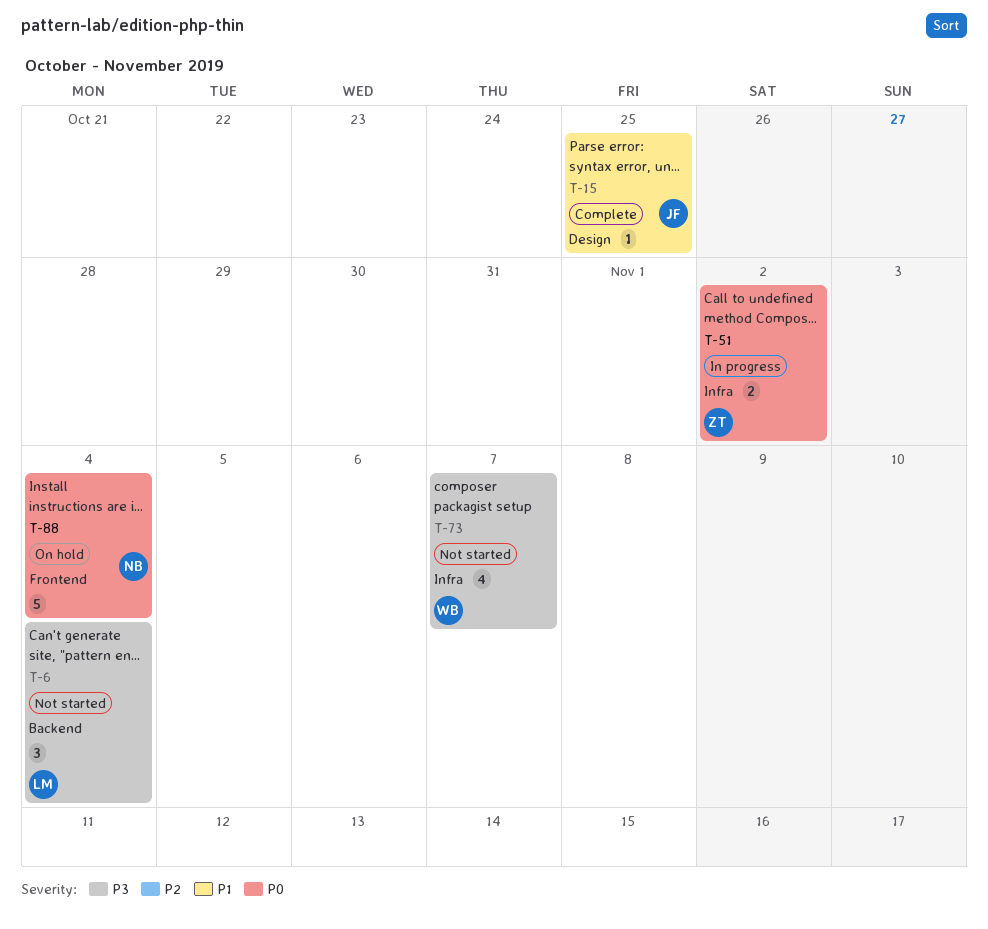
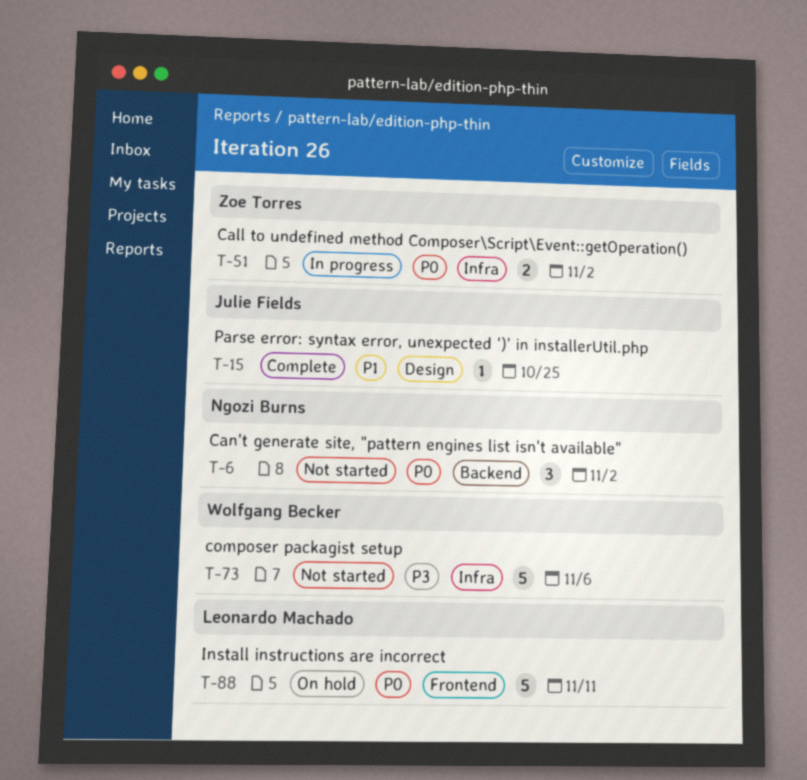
T-6, owner: Leonardo Machado -> Ngozi Burns
T-6, priority: P3 -> P0
T-6, due: Nov 4 -> Nov 2
T-73, estimate: 4 -> 5
T-73, due: Nov 7 -> Nov 6
T-88, owner: Ngozi Burns -> Leonardo Machado
T-88, due: Nov 4 -> Nov 11

